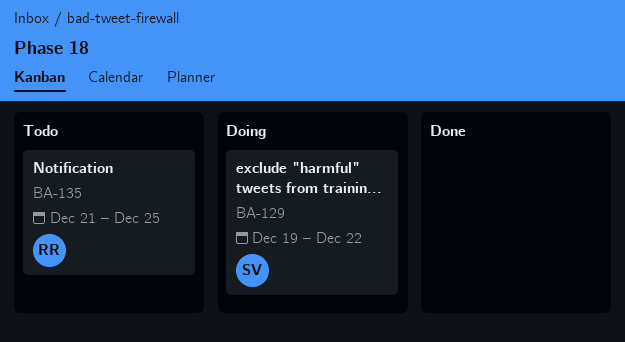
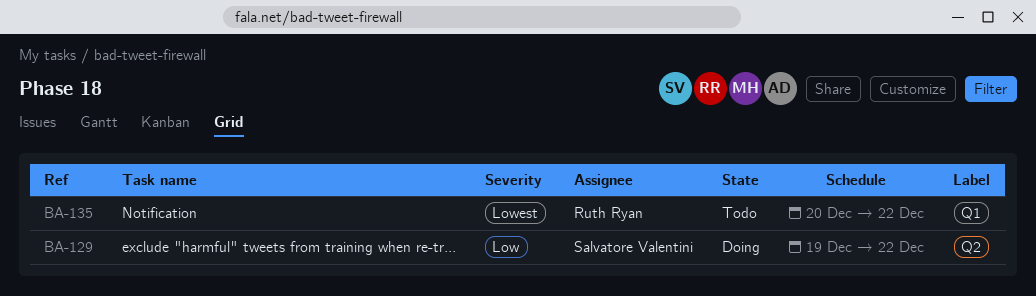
BA-135, start: Dec 21 -> Dec 20
BA-135, due: Dec 25 -> Dec 22

